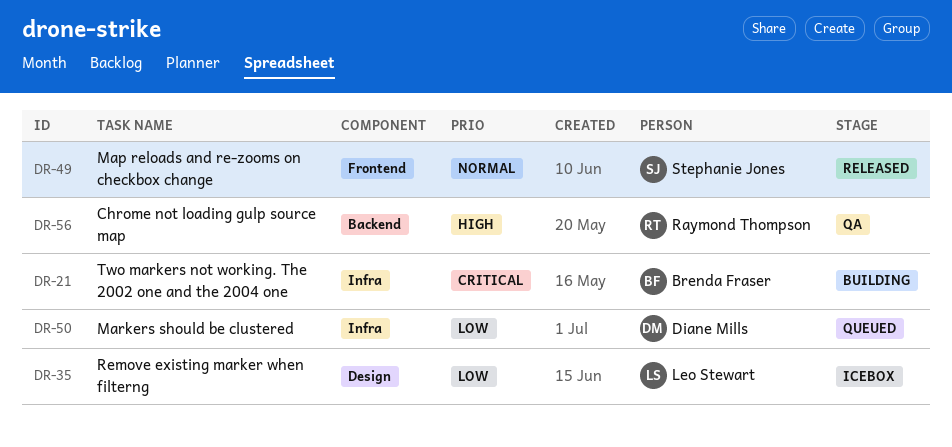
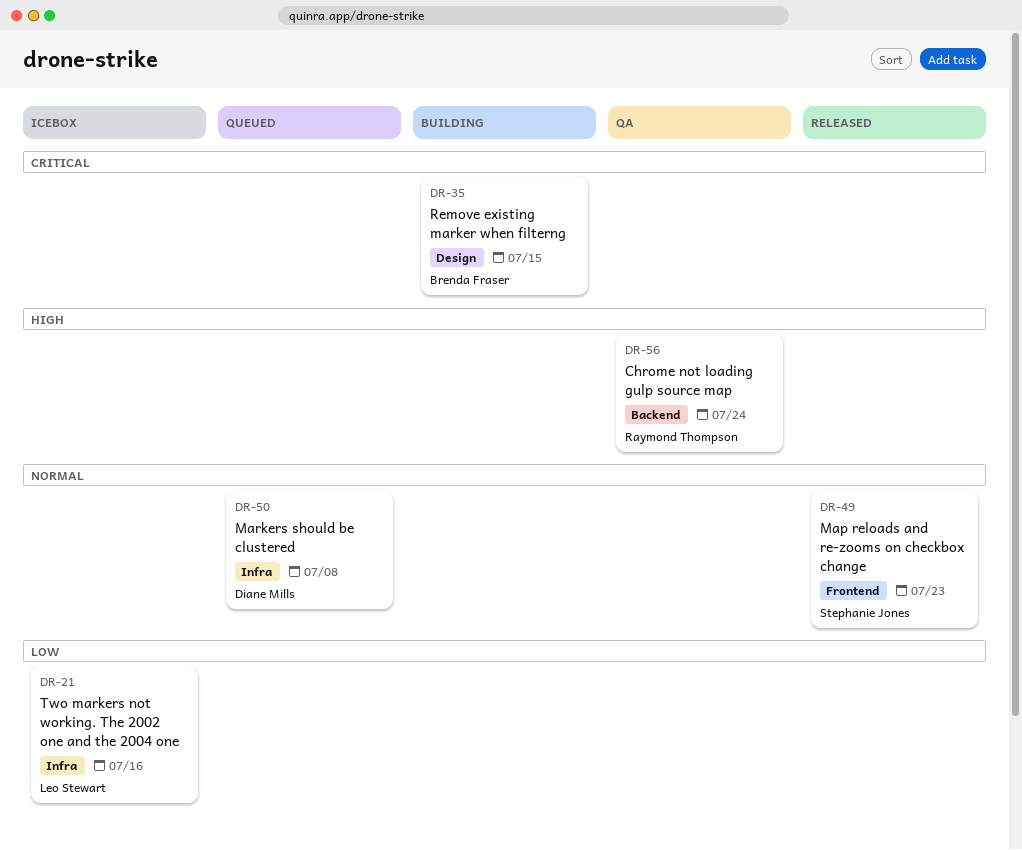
DR-21, status: Building -> Icebox
DR-21, owner: Brenda Fraser -> Leo Stewart
DR-21, priority: Critical -> Low
DR-35, status: Icebox -> Building
DR-35, owner: Leo Stewart -> Brenda Fraser
DR-35, priority: Low -> Critical
DR-50, priority: Low -> Normal

